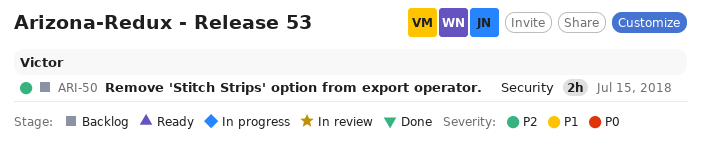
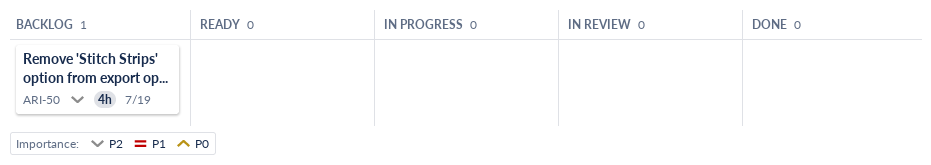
ARI-50, estimate: 2h -> 4h
ARI-50, due: Jul 15 -> Jul 19

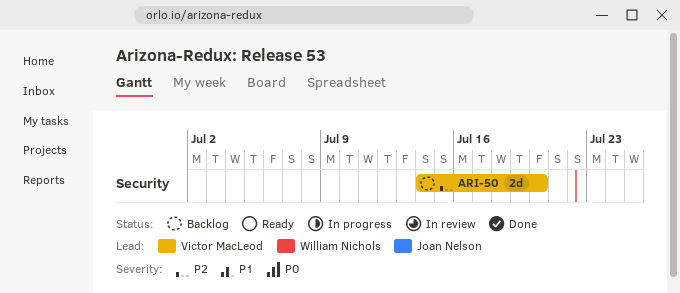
ARI-50, estimate: 4h -> 2d
ARI-50, due: Jul 19 -> Jul 20

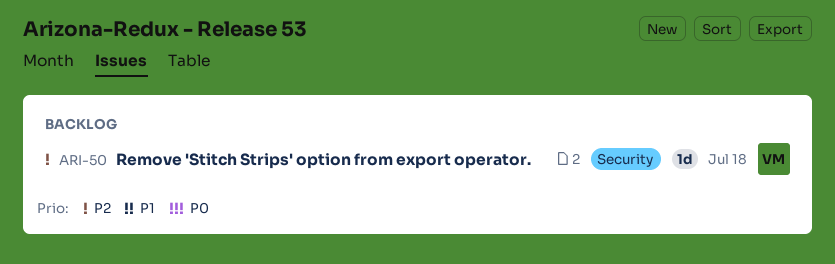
ARI-50, estimate: 2d -> 1d
ARI-50, due: Jul 20 -> Jul 18

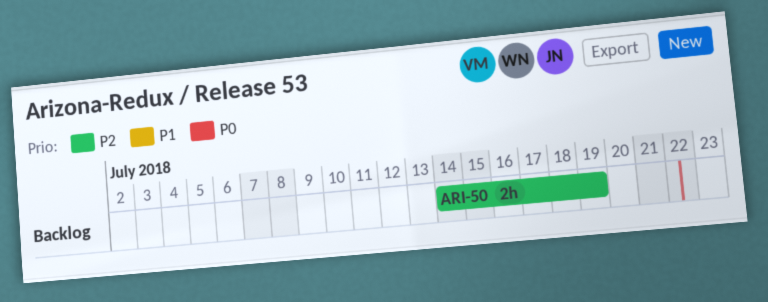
ARI-50, estimate: 1d -> 2h
ARI-50, due: Jul 18 -> Jul 19

